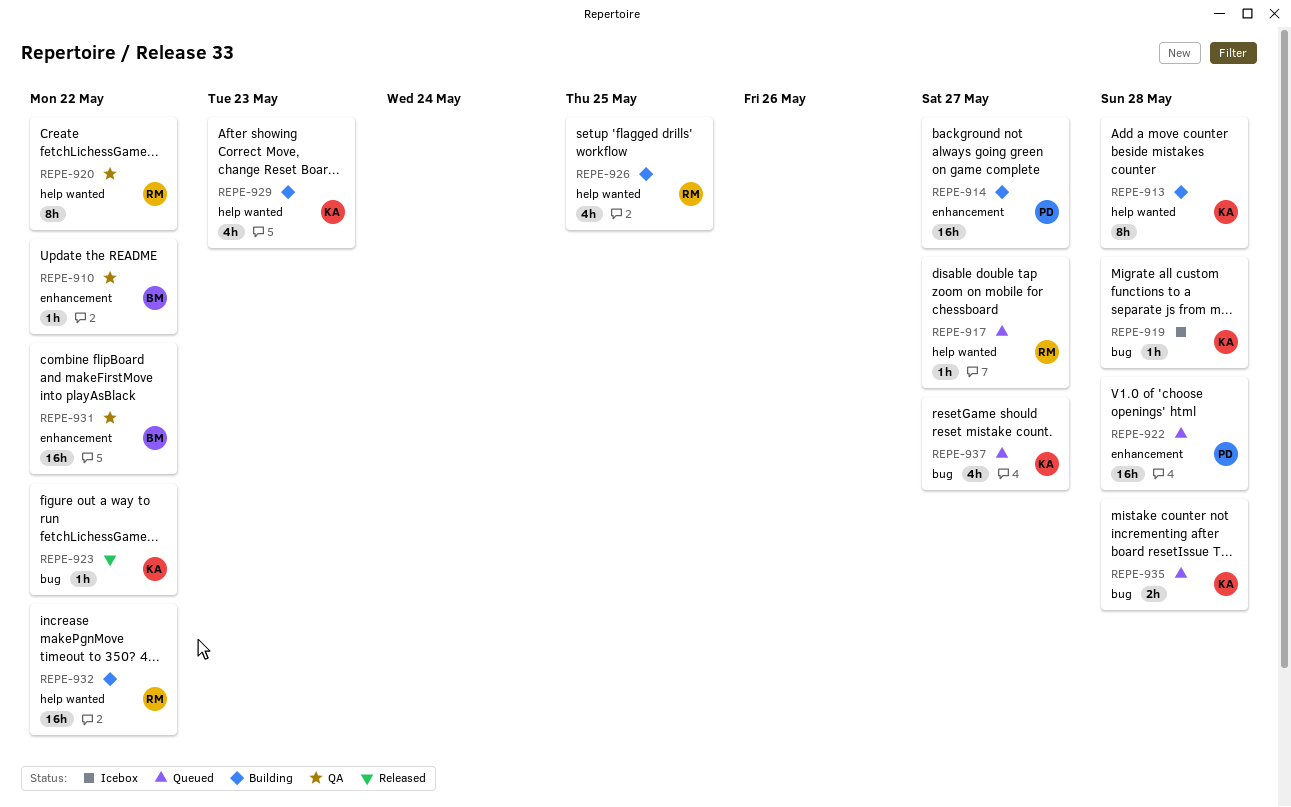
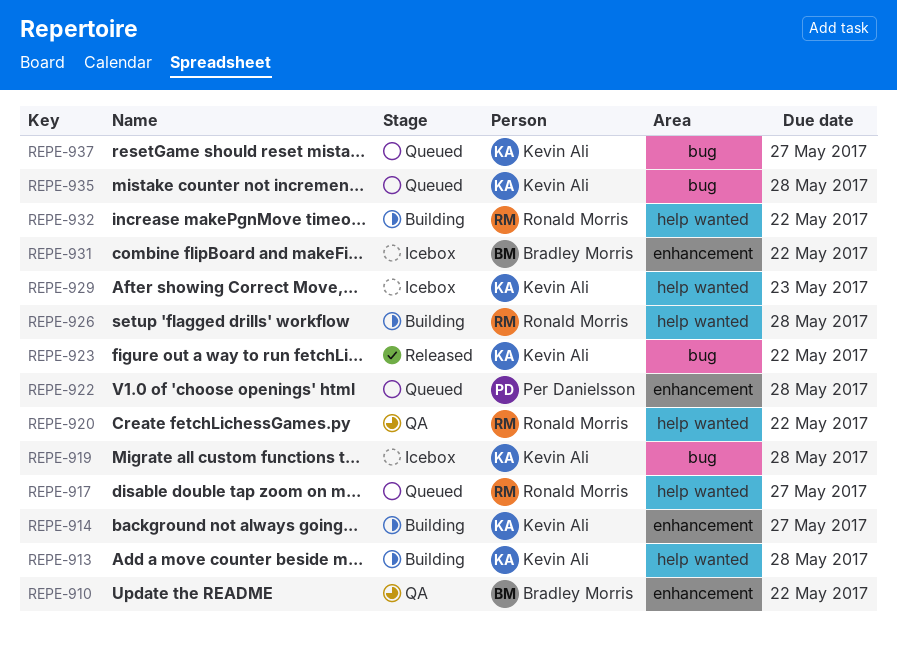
REPE-914, owner: Per Danielsson -> Kevin Ali
REPE-926, due: May 25 -> May 28
REPE-929, status: Building -> Icebox
REPE-931, status: QA -> Icebox

